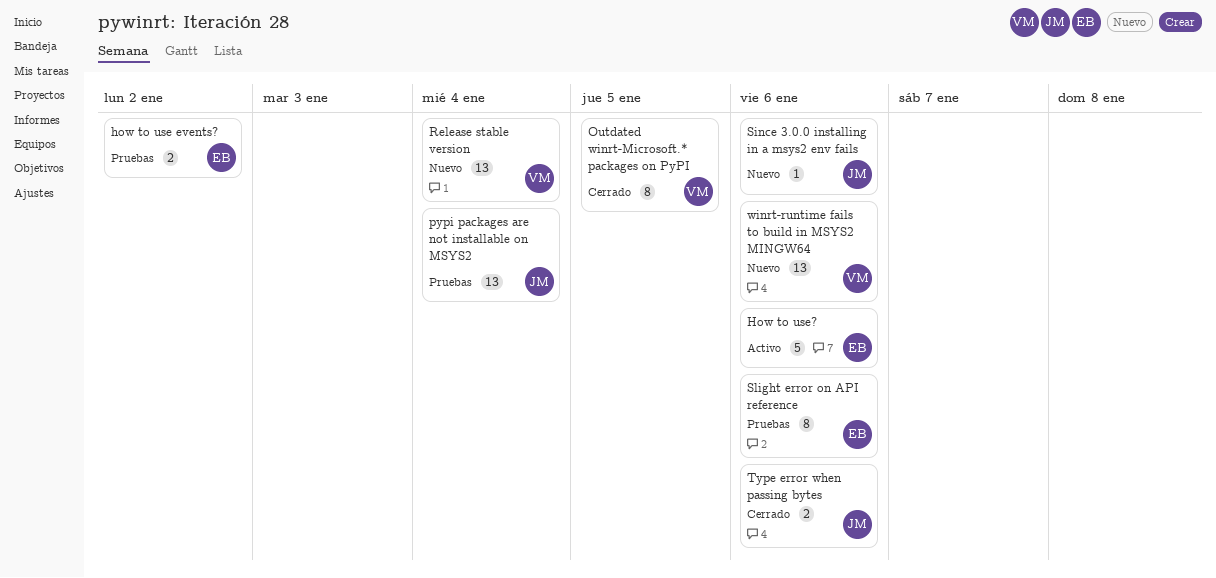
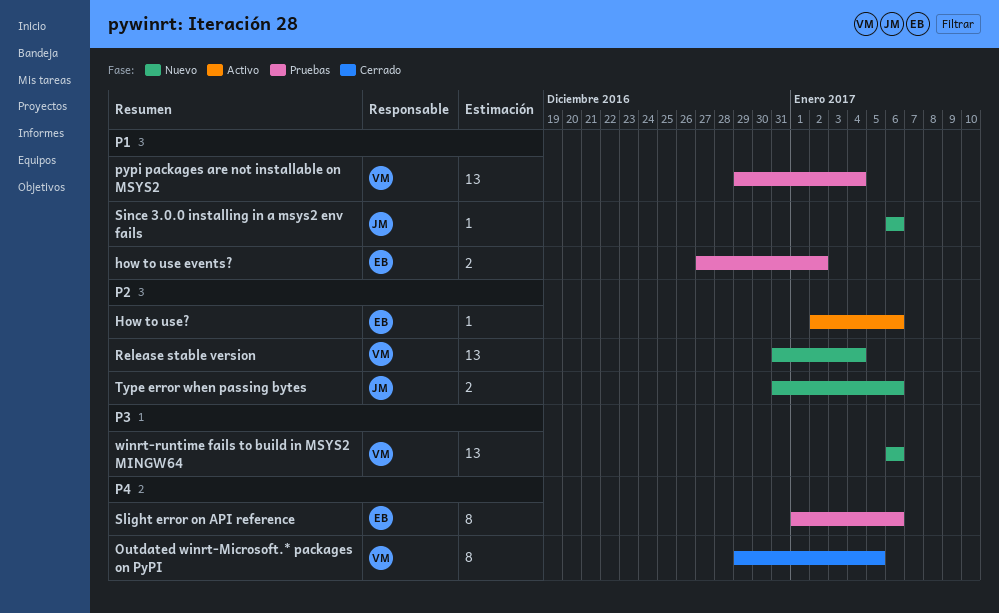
How to use?, estimate: 5 -> 1
pypi packages are not installable on MSYS2, owner: JM -> VM
Type error when passing bytes, status: Cerrado -> Nuevo

